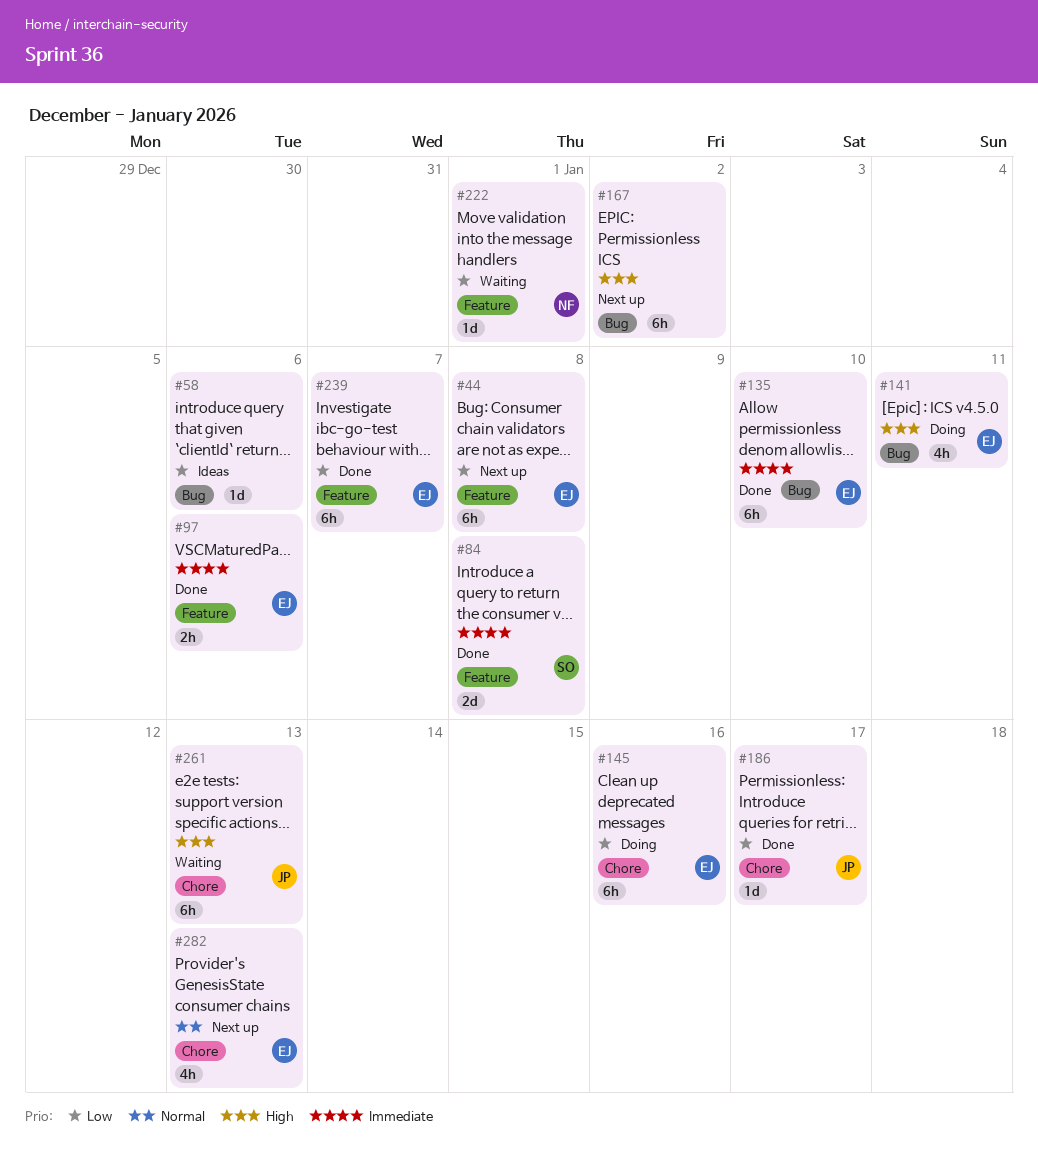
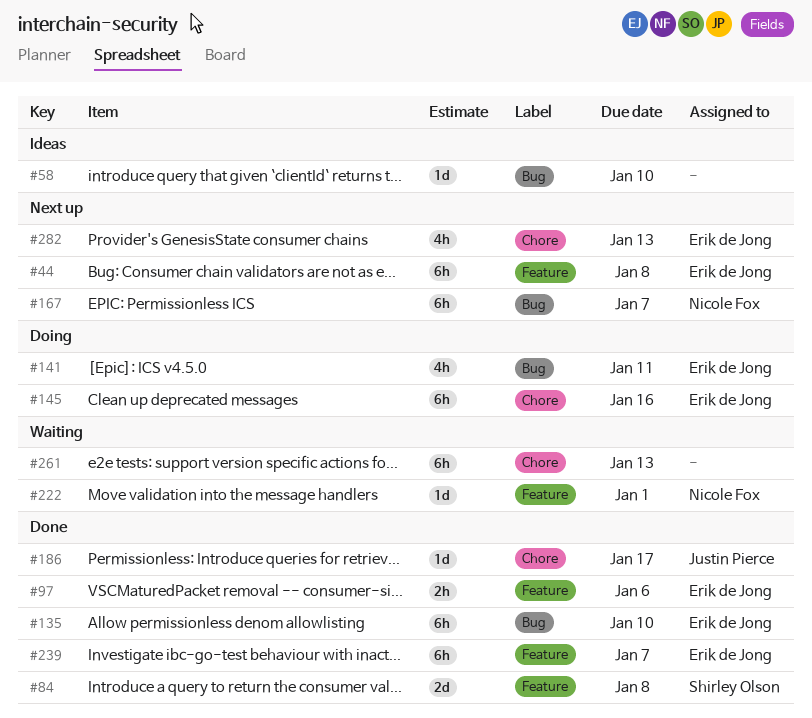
#58, due: Jan 6 -> Jan 10
#167, owner: none -> Nicole Fox
#167, due: Jan 2 -> Jan 7
#261, owner: Justin Pierce -> none

